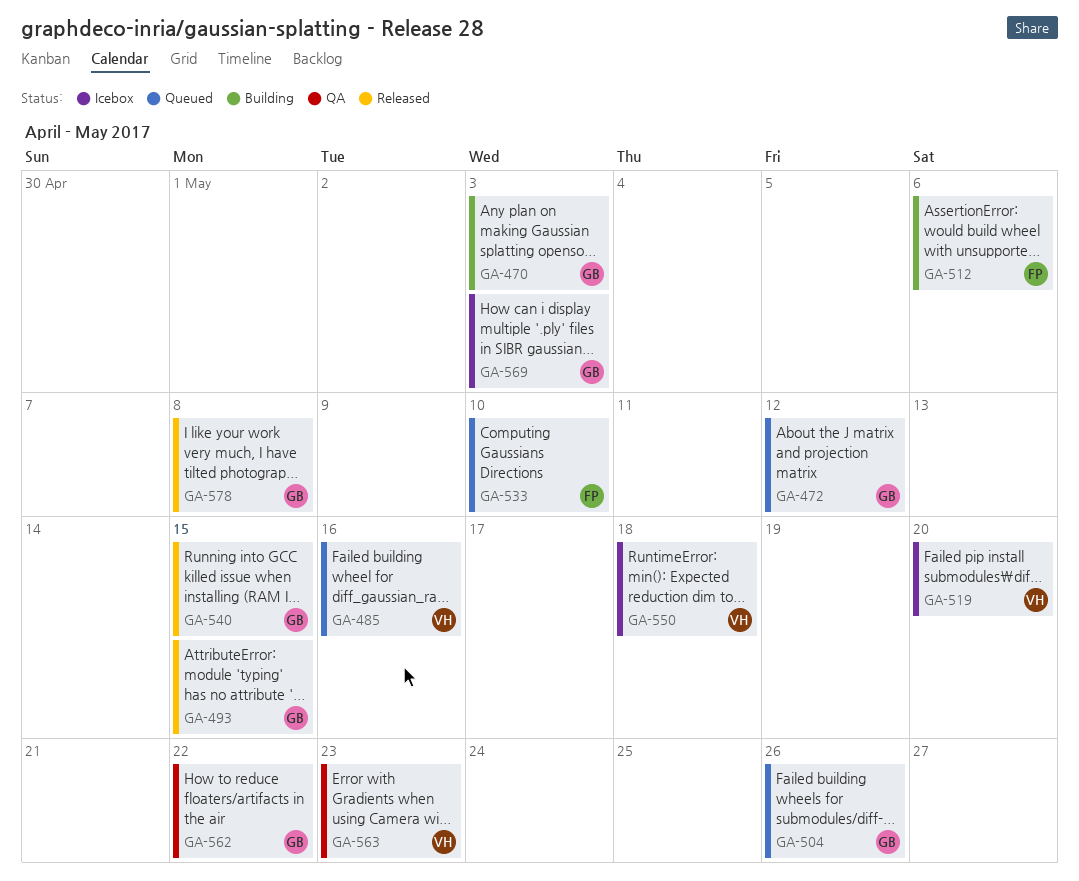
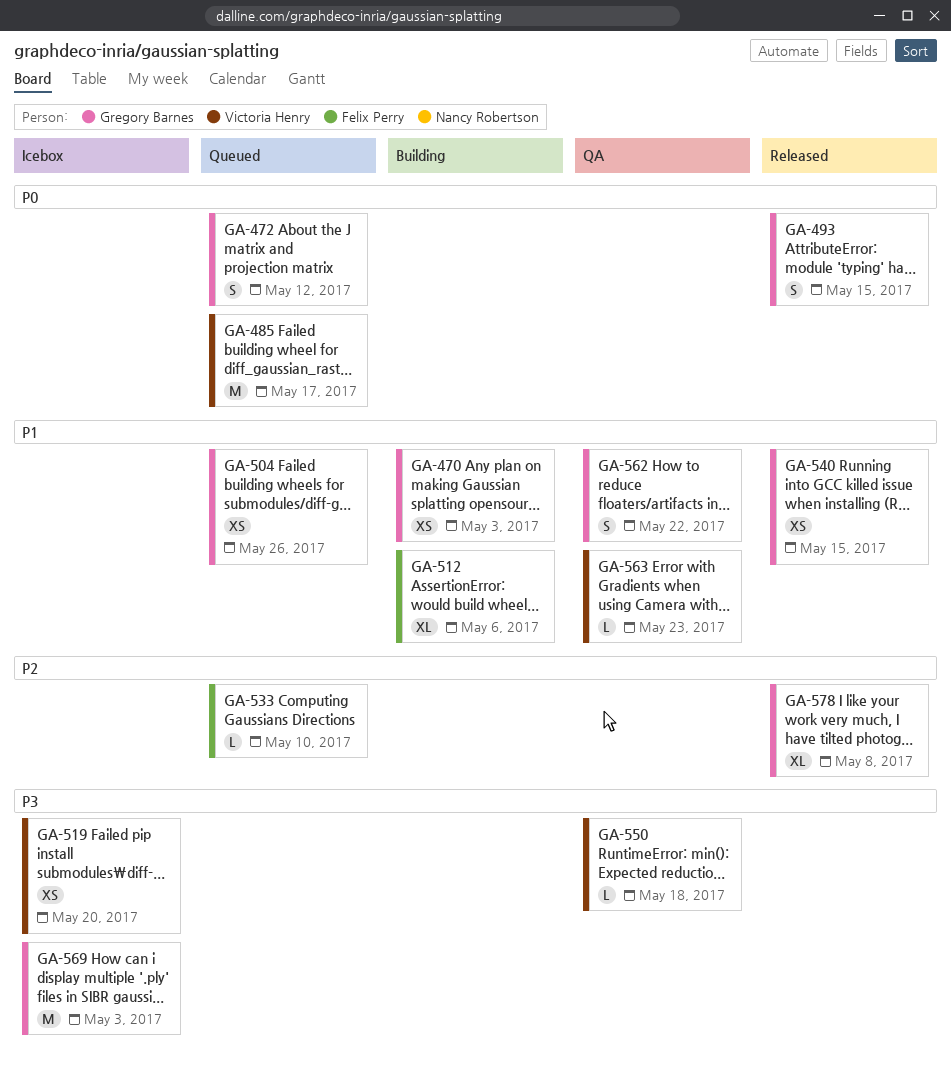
GA-485, due: May 16 -> May 17
GA-550, status: Icebox -> QA

